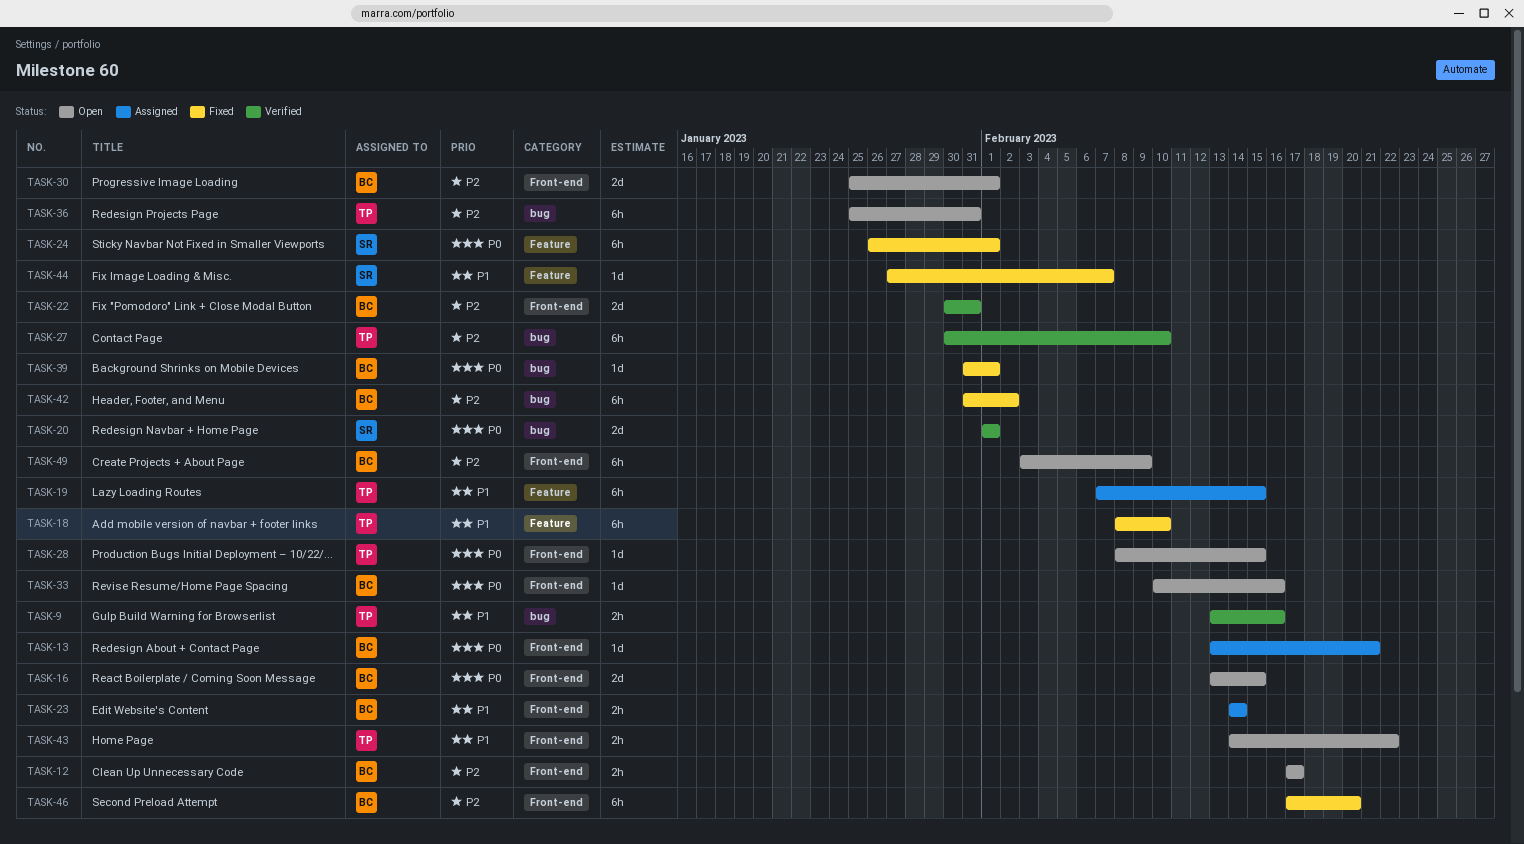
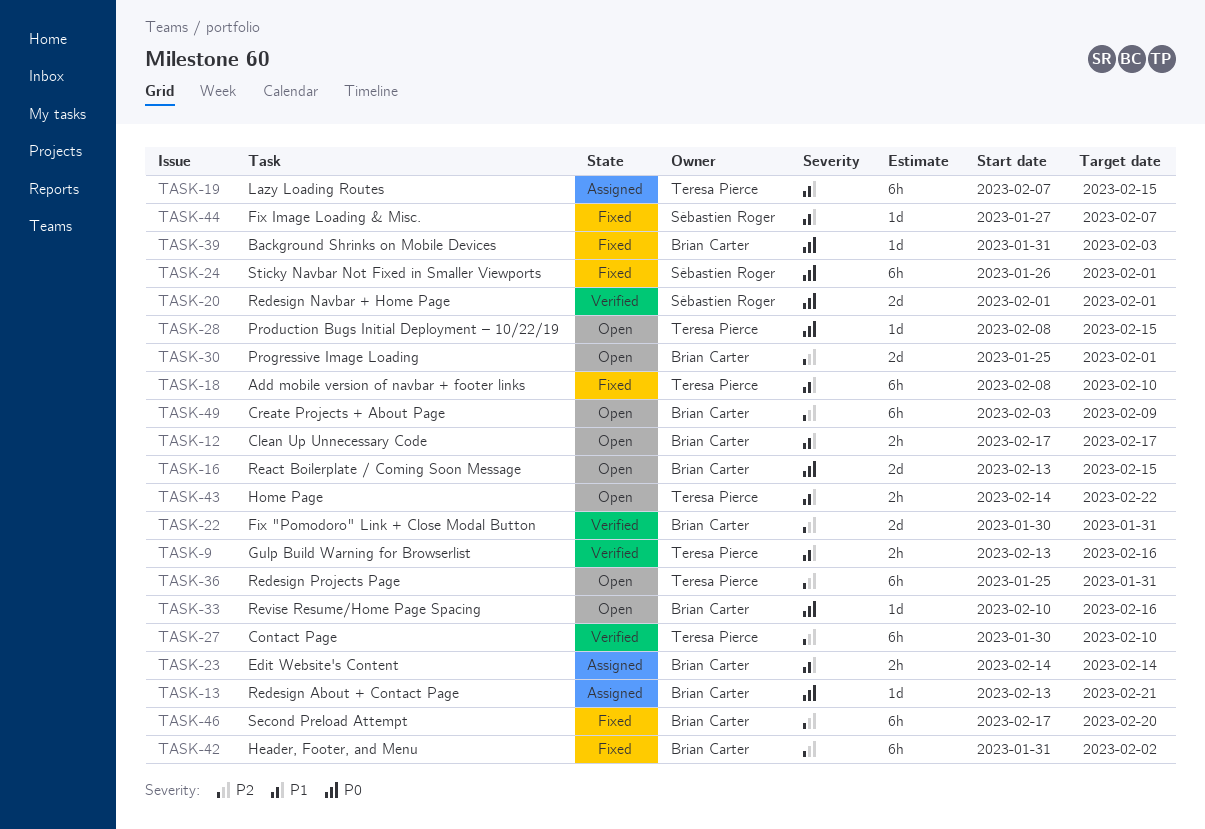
TASK-12, priority: P2 -> P1
TASK-39, due: Feb 1 -> Feb 3

